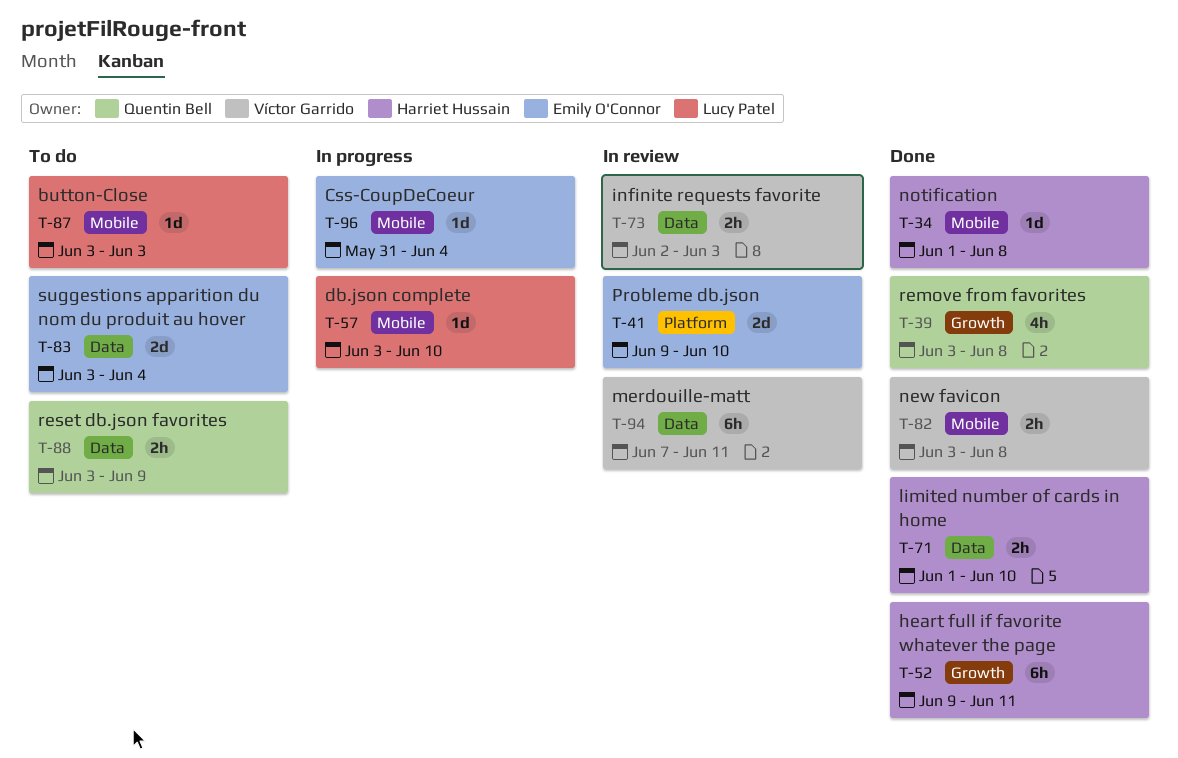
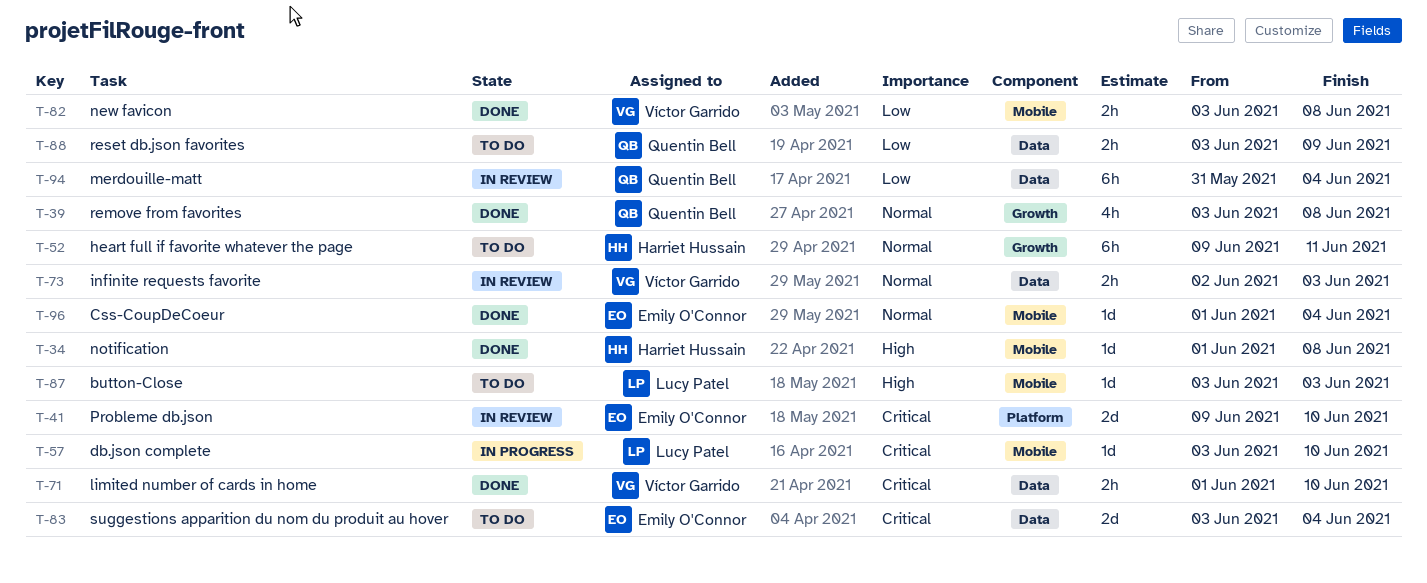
T-52, status: Done -> To do
T-71, owner: Harriet Hussain -> Víctor Garrido
T-94, owner: Víctor Garrido -> Quentin Bell
T-94, start: Jun 7 -> May 31
T-94, due: Jun 11 -> Jun 4
T-96, status: In progress -> Done
T-96, start: May 31 -> Jun 1

